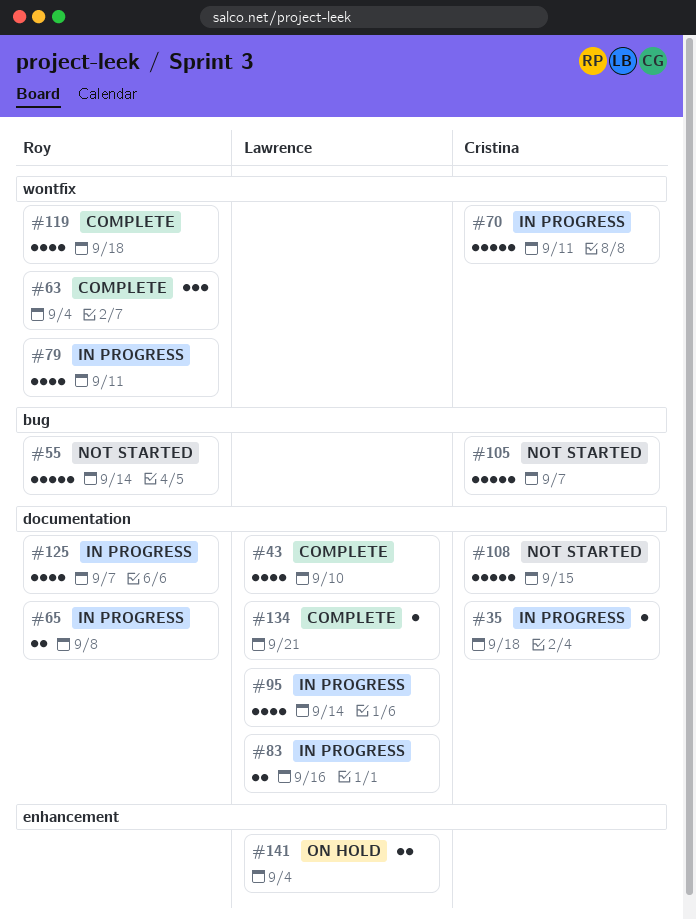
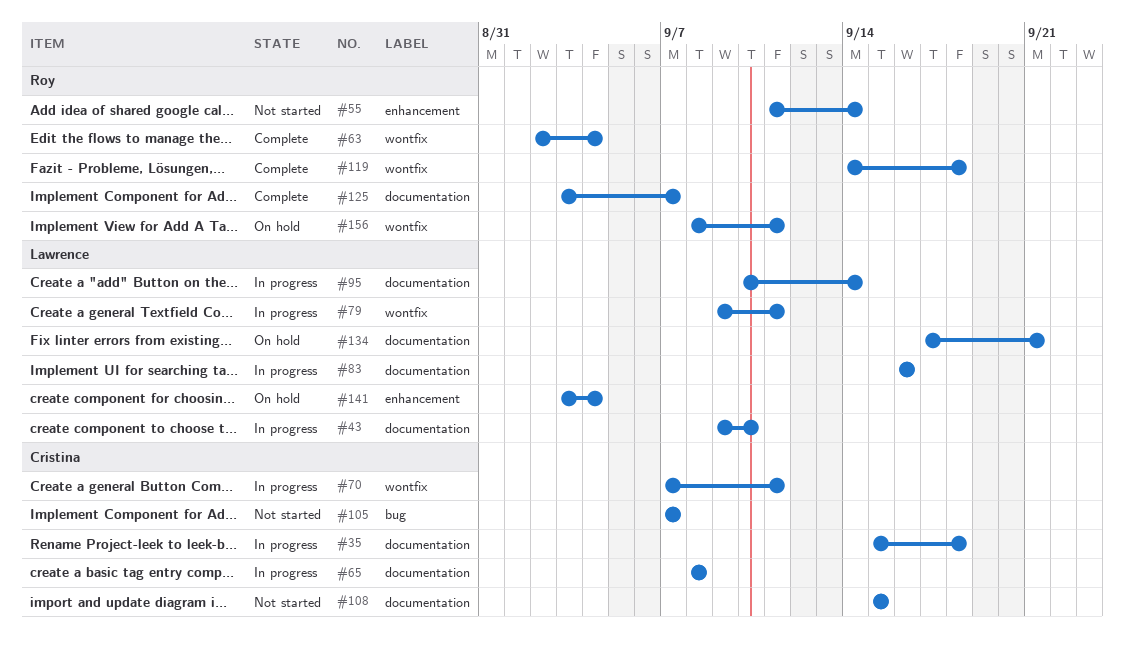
#43, status: Complete -> In progress
#55, label: bug -> enhancement
#65, owner: Roy -> Cristina
#79, owner: Roy -> Lawrence
#125, status: In progress -> Complete
#134, status: Complete -> On hold
#156: none -> present

